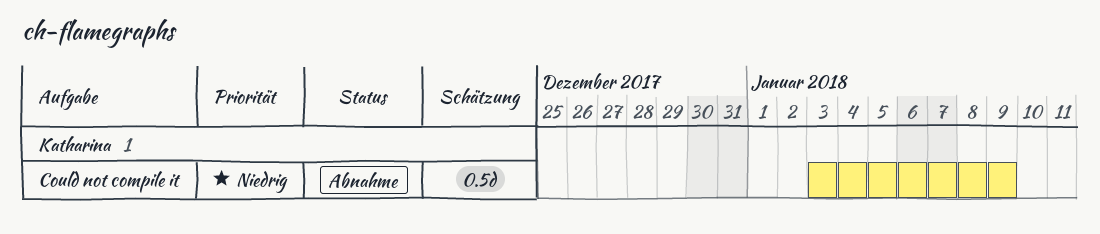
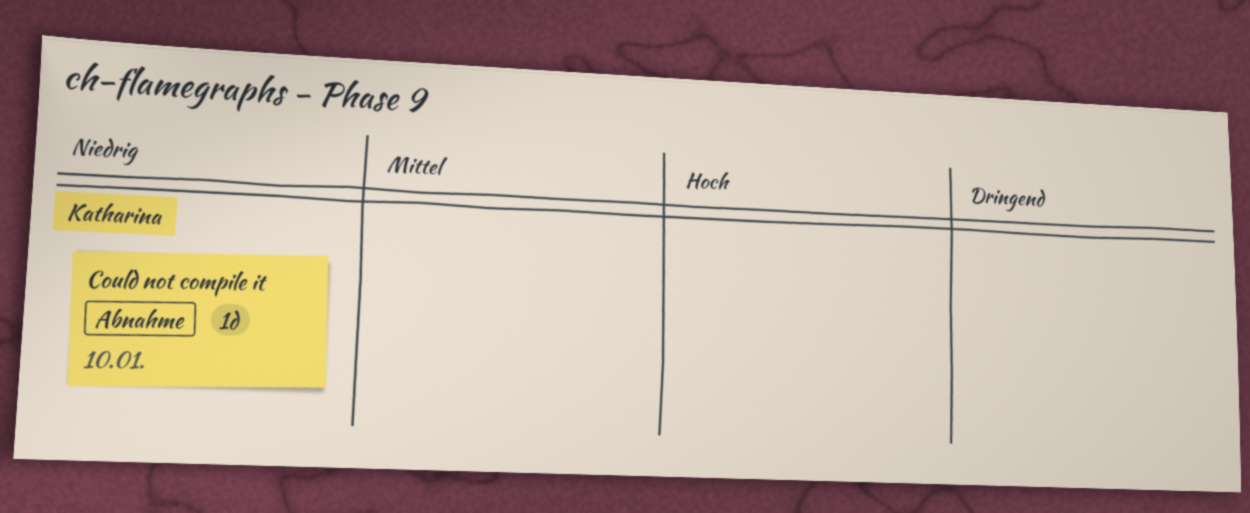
Could not compile it, estimate: 0.5d -> 1d
Could not compile it, due: Jan 9 -> Jan 10

